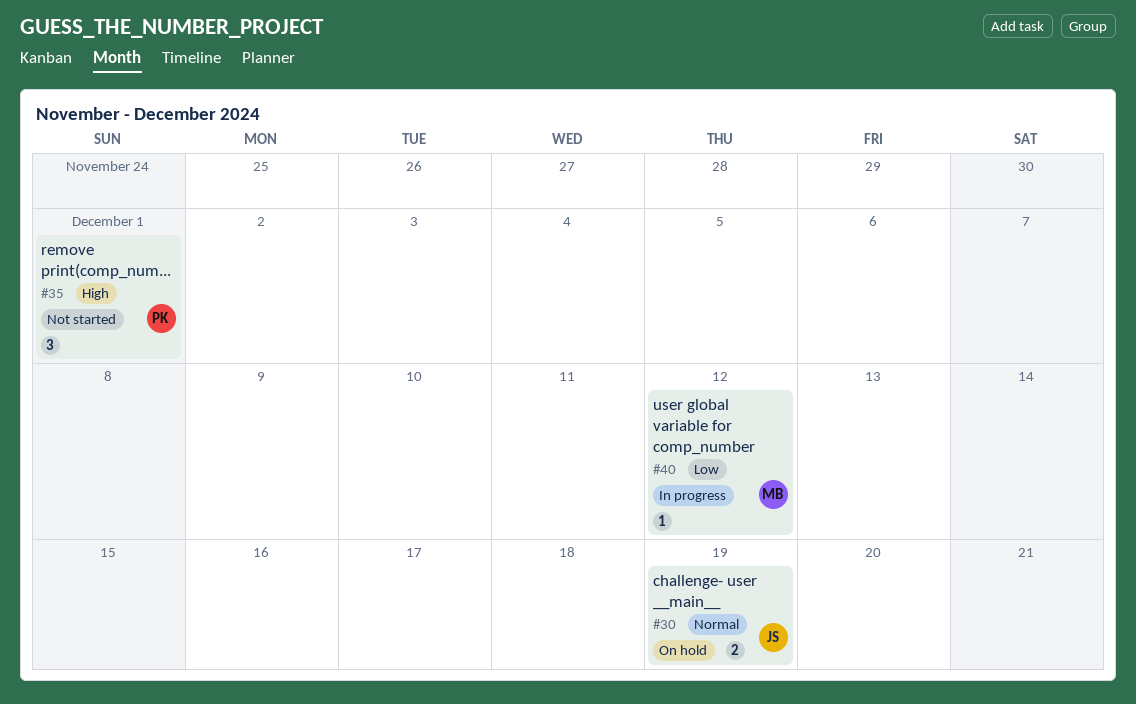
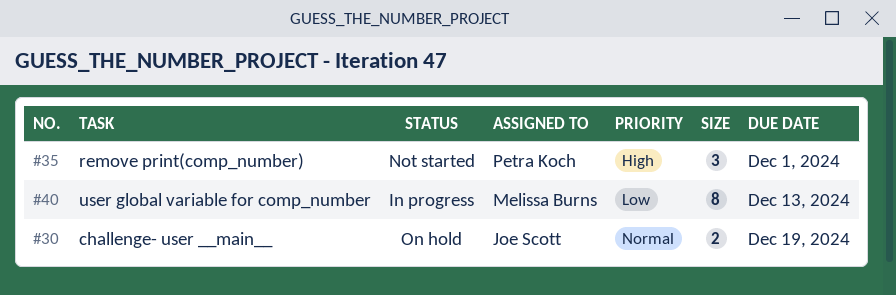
#40, estimate: 1 -> 8
#40, due: Dec 12 -> Dec 13

